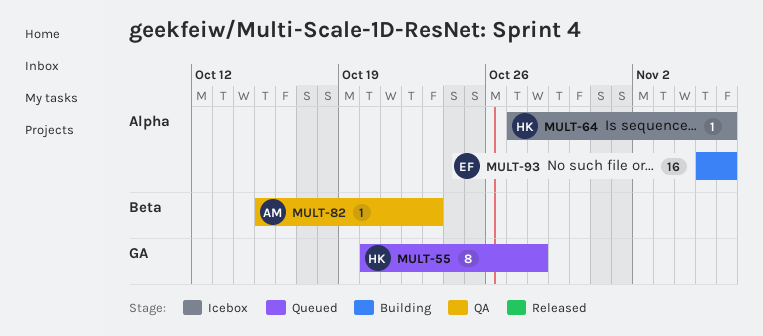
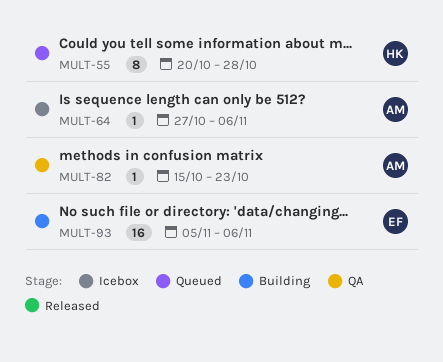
MULT-64, owner: HK -> AM

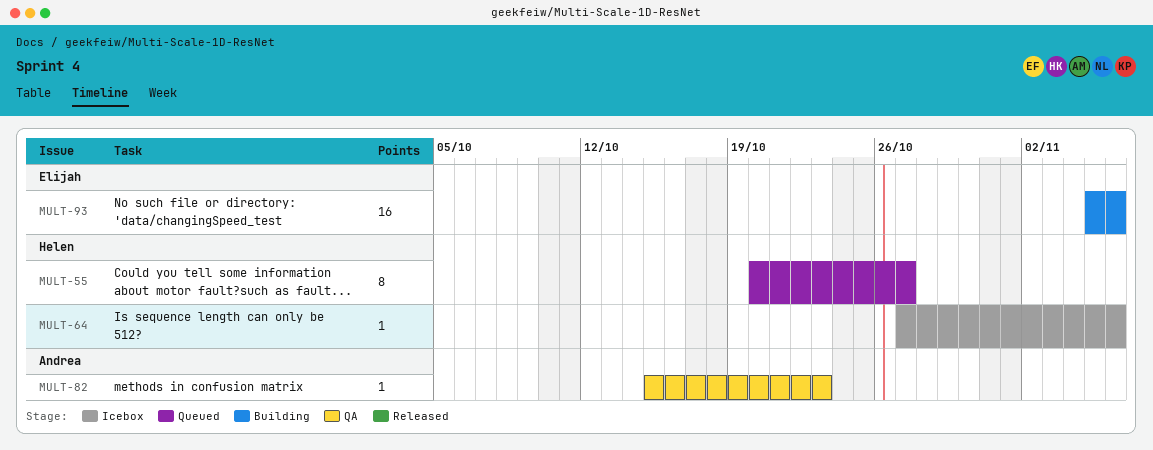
MULT-55, due: Oct 28 -> Oct 27
MULT-64, owner: Andrea -> Helen

